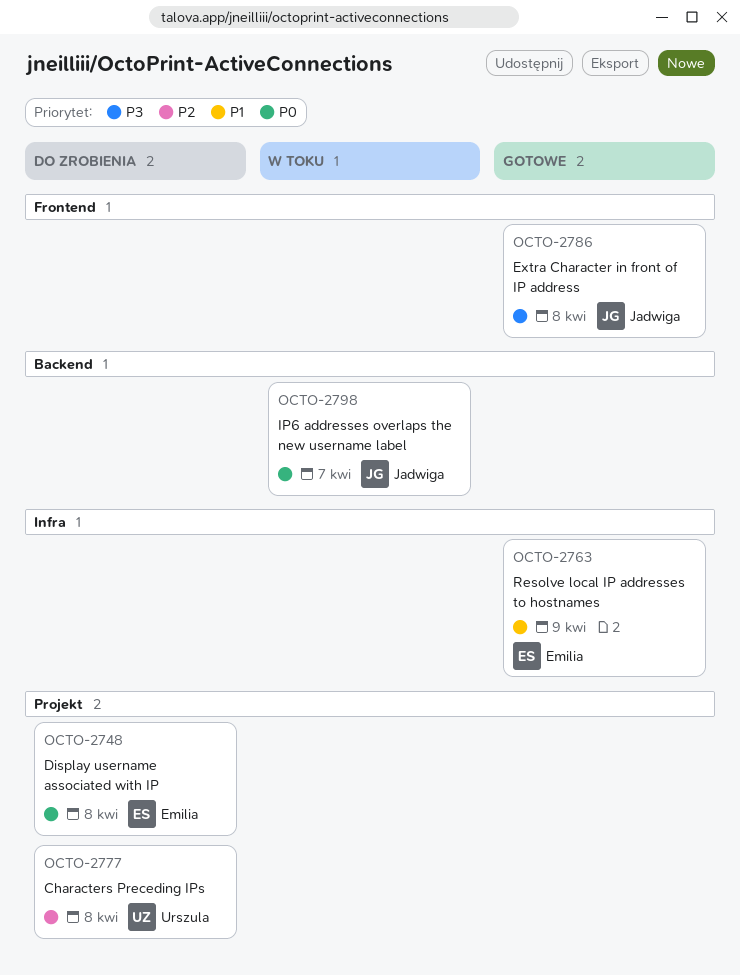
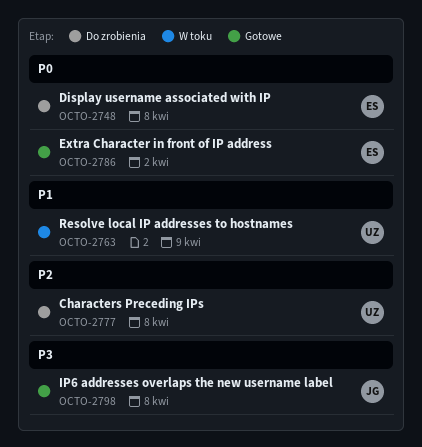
OCTO-2763, status: Gotowe -> W toku
OCTO-2763, owner: Emilia -> Urszula
OCTO-2786, owner: Jadwiga -> Emilia
OCTO-2786, priority: P3 -> P0
OCTO-2786, due: Apr 8 -> Apr 2
OCTO-2798, status: W toku -> Gotowe
OCTO-2798, priority: P0 -> P3
OCTO-2798, due: Apr 7 -> Apr 8

